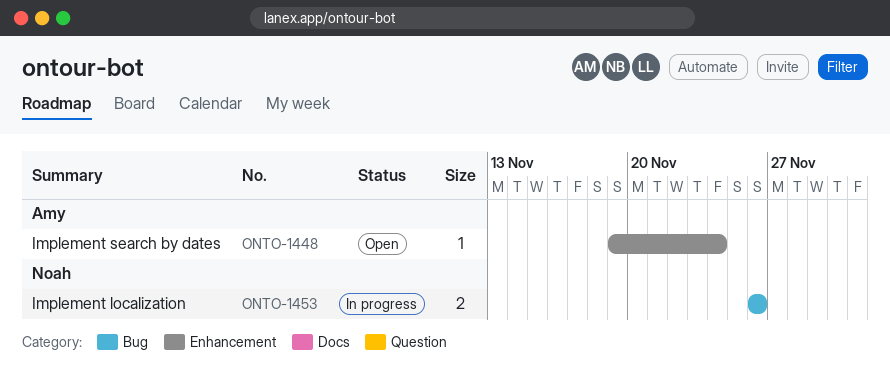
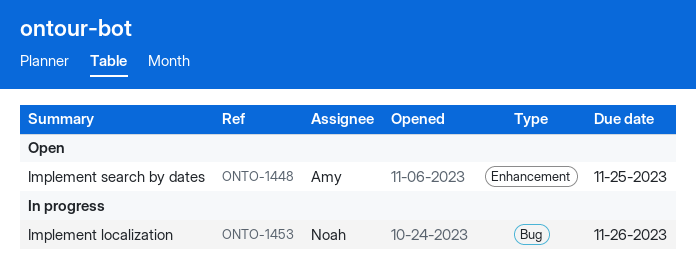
ONTO-1448, due: Nov 24 -> Nov 25

